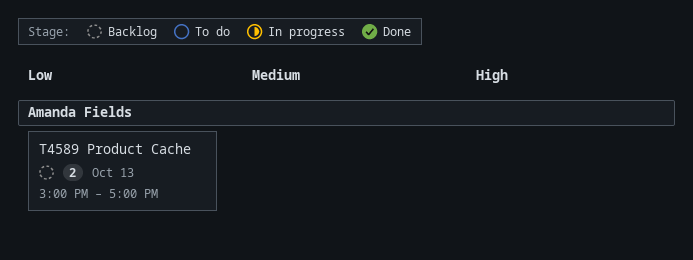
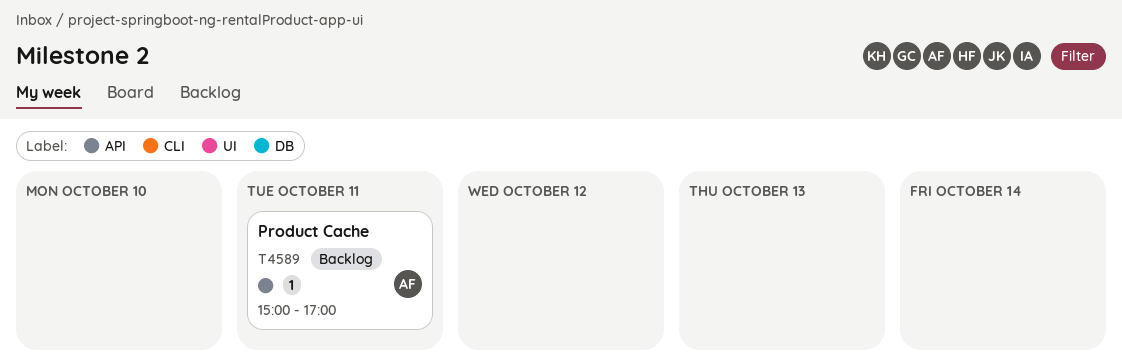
T4589, estimate: 2 -> 1
T4589, day: Oct 13 -> Oct 11

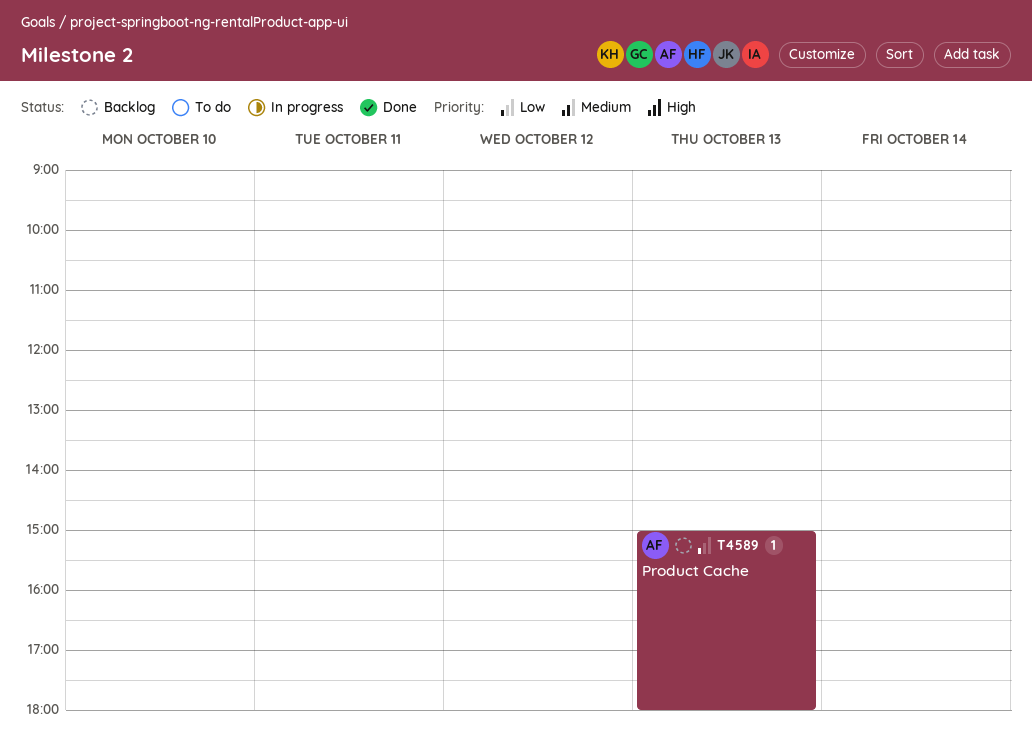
T4589, day: Oct 11 -> Oct 13
T4589, ends: 17:00 -> 18:00

